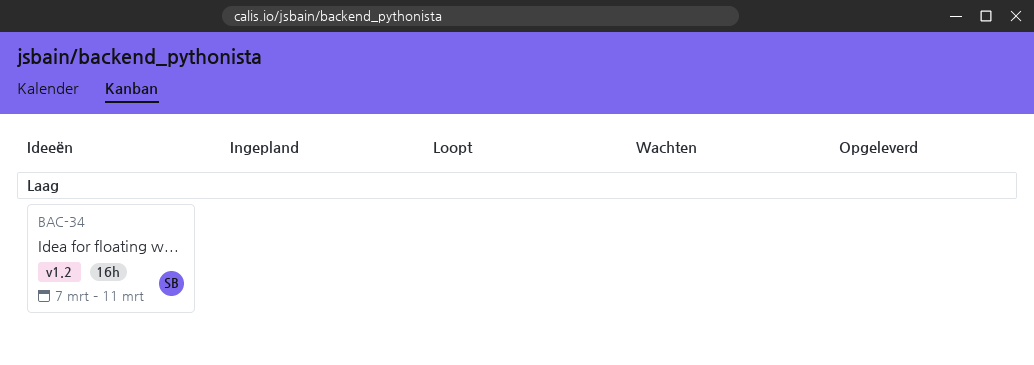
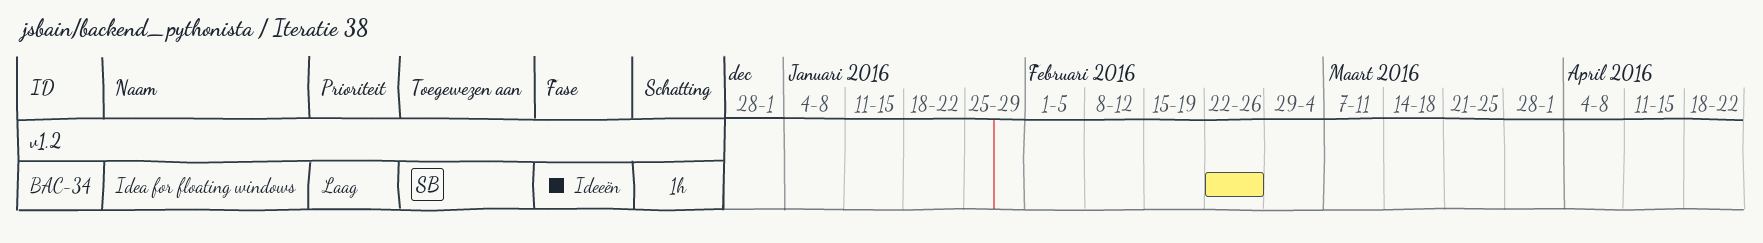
BAC-34, estimate: 16h -> 1h
BAC-34, start: Mar 7 -> Feb 22
BAC-34, due: Mar 11 -> Feb 26

